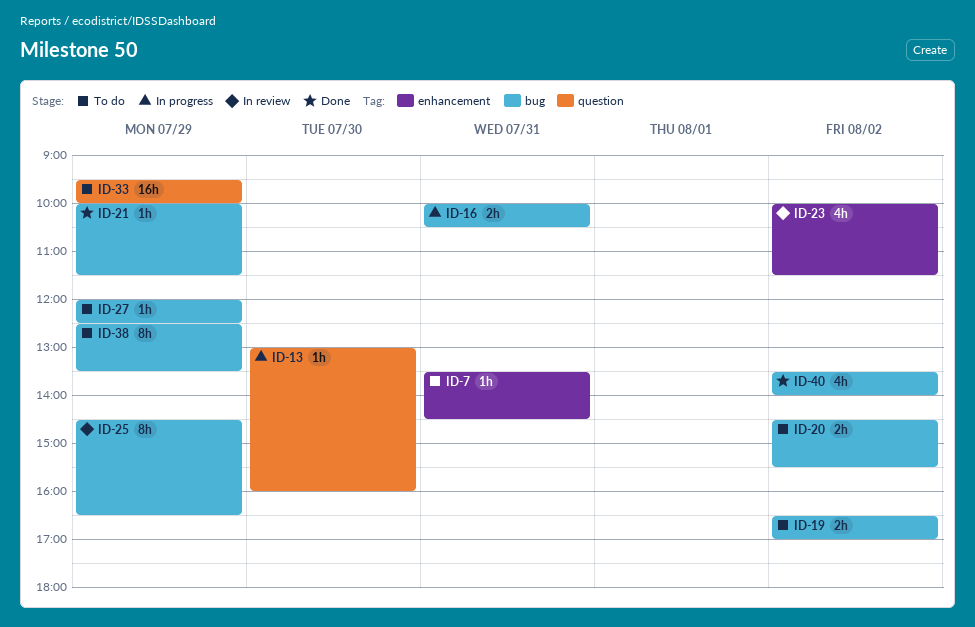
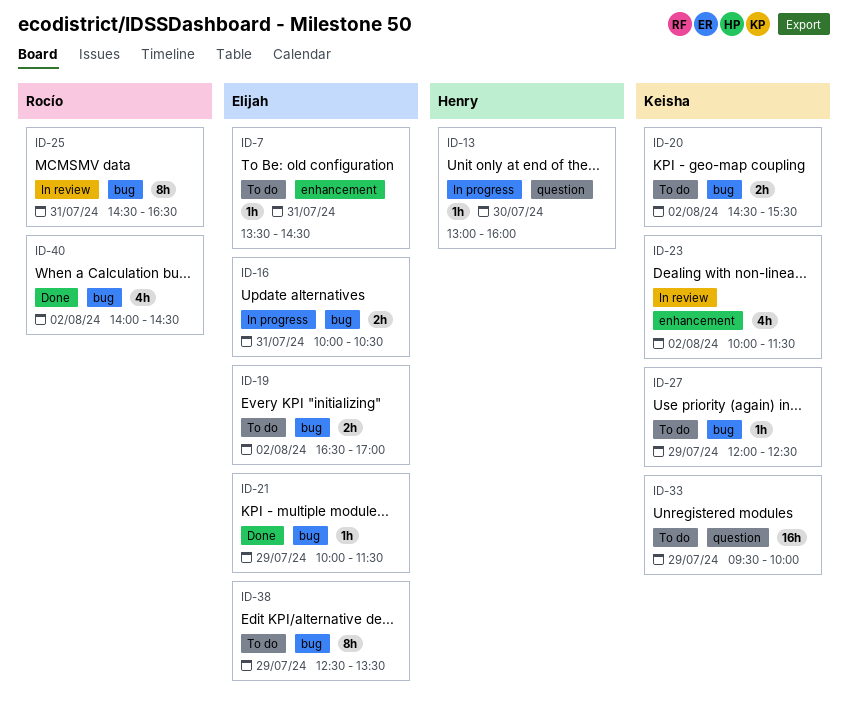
ID-25, day: Jul 29 -> Jul 31
ID-40, begins: 13:30 -> 14:00
ID-40, ends: 14:00 -> 14:30

